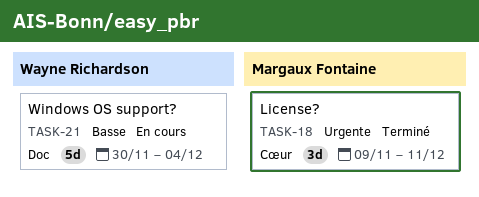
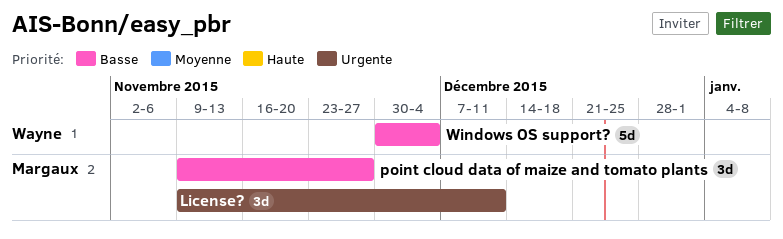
point cloud data of maize and tomato plants: none -> present

